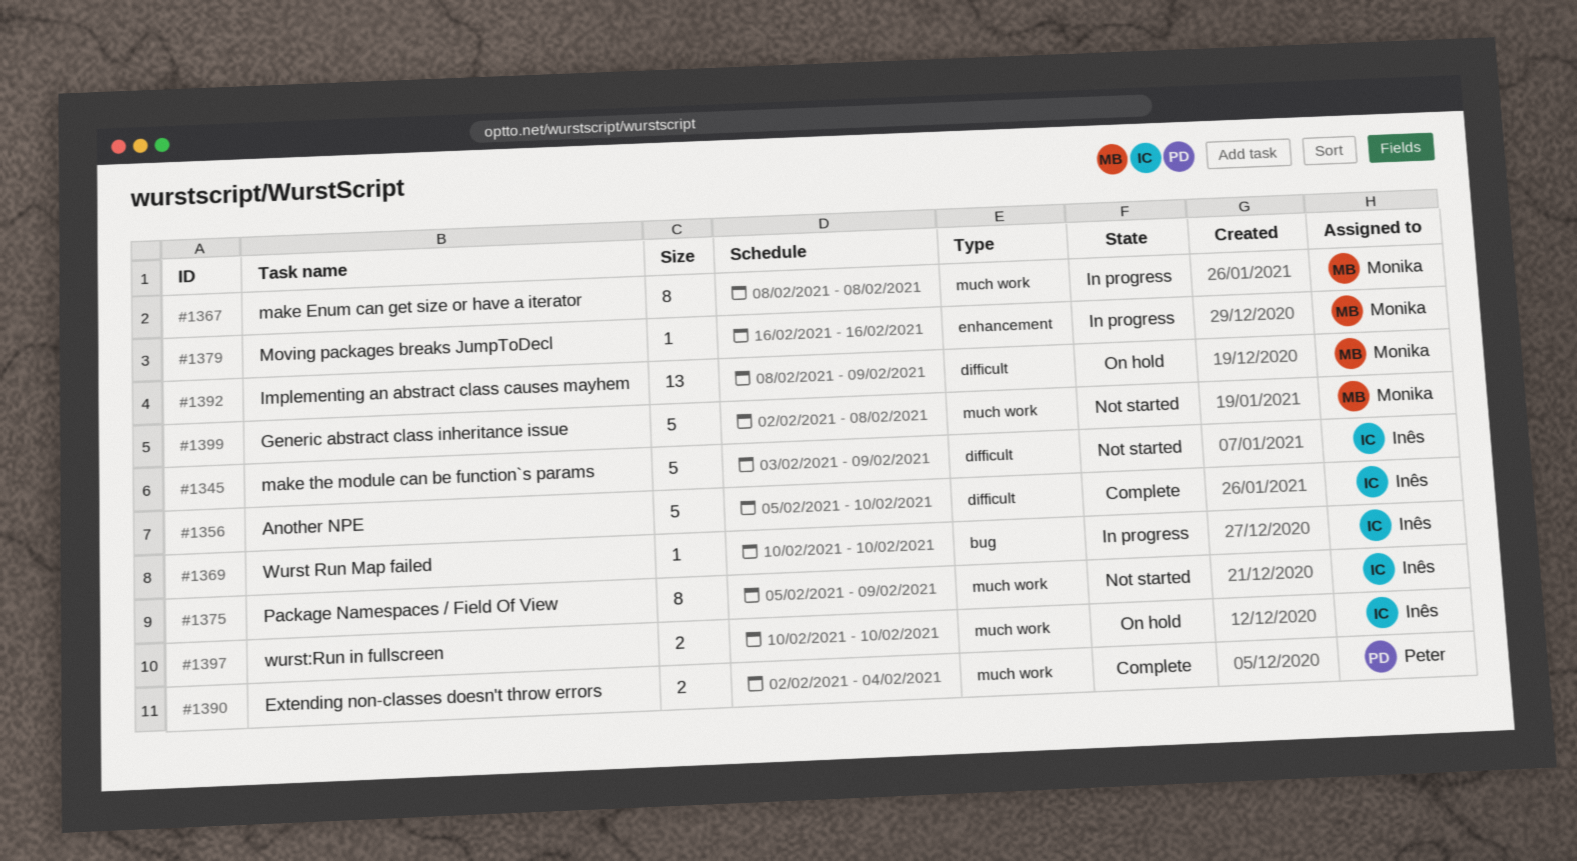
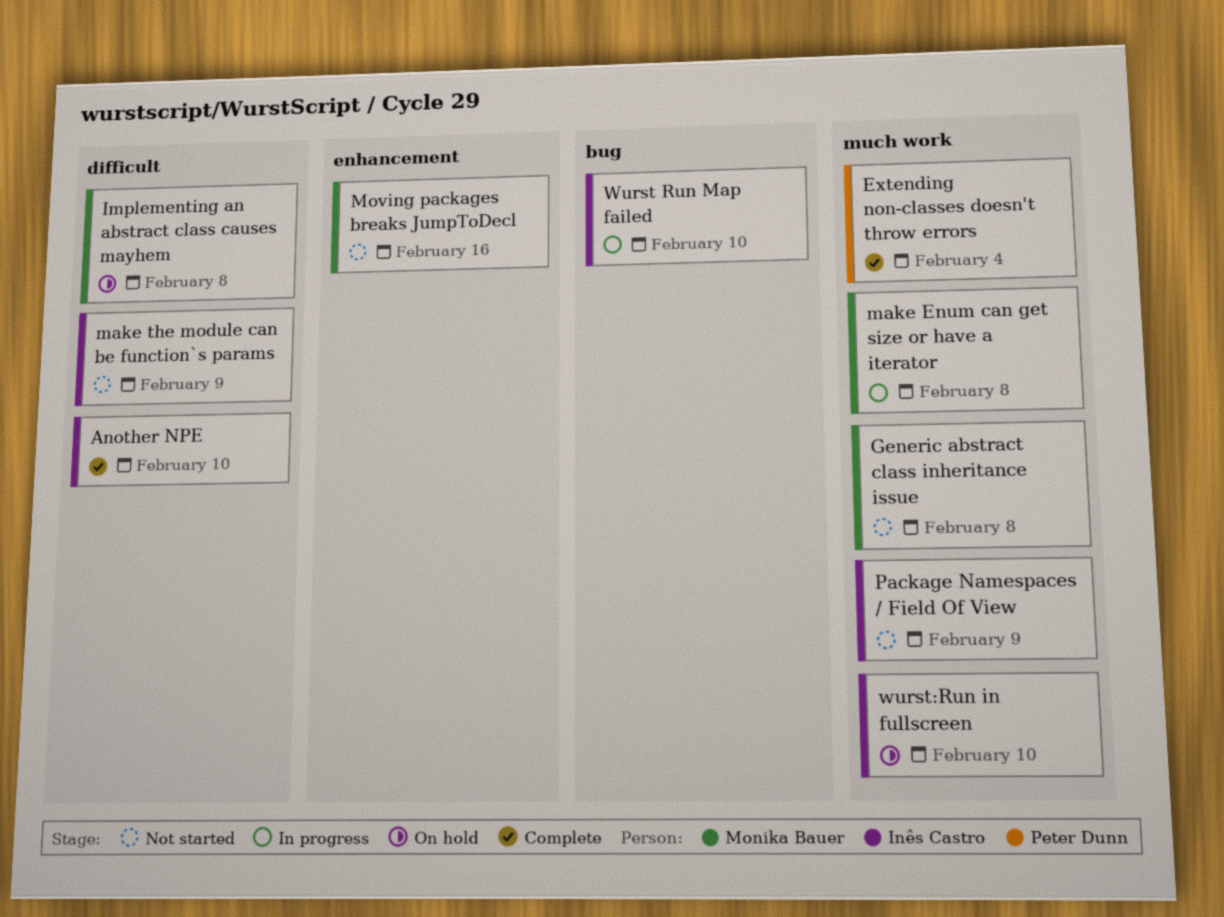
Implementing an abstract class causes mayhem, due: Feb 9 -> Feb 8
Moving packages breaks JumpToDecl, status: In progress -> Not started

